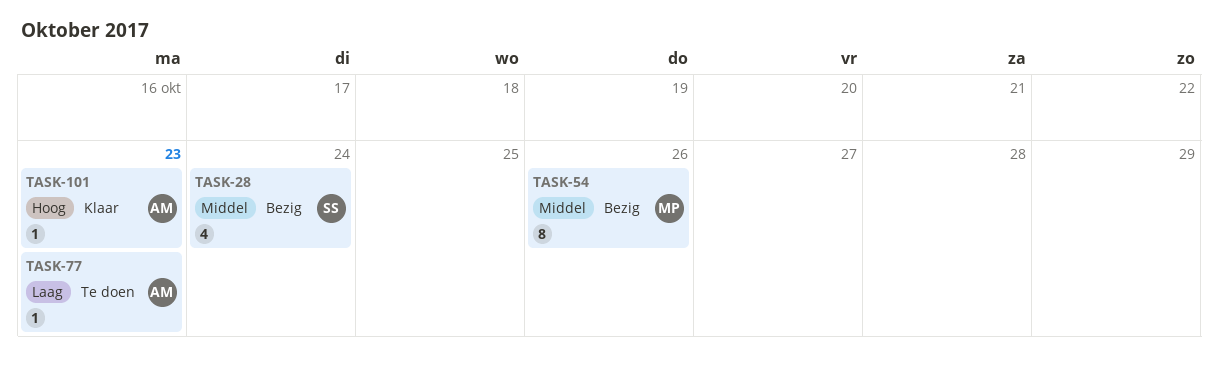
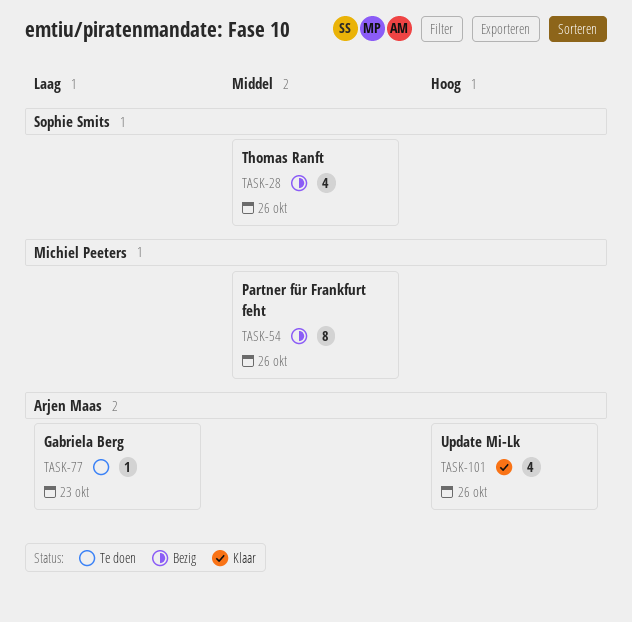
TASK-28, due: Oct 24 -> Oct 26
TASK-101, estimate: 1 -> 4
TASK-101, due: Oct 23 -> Oct 26

